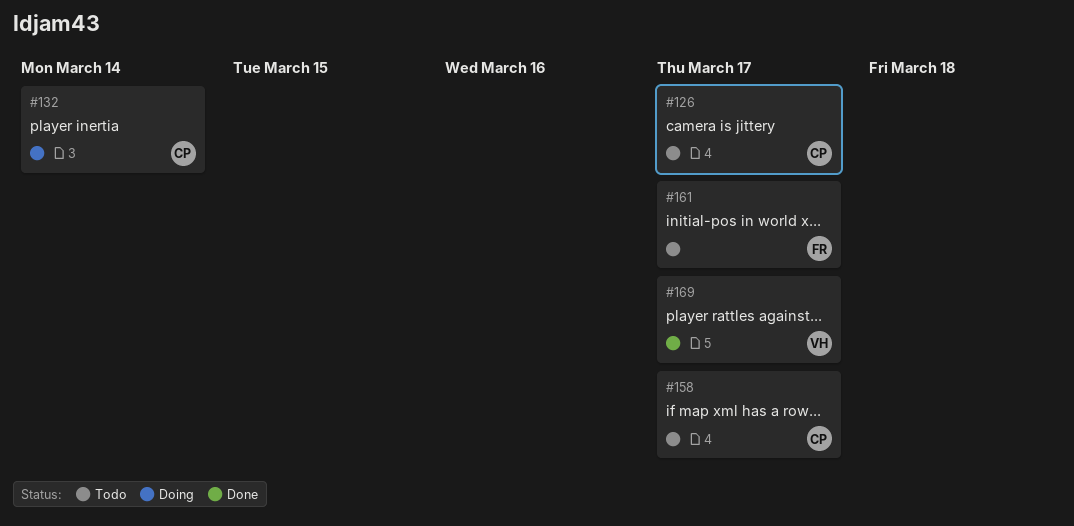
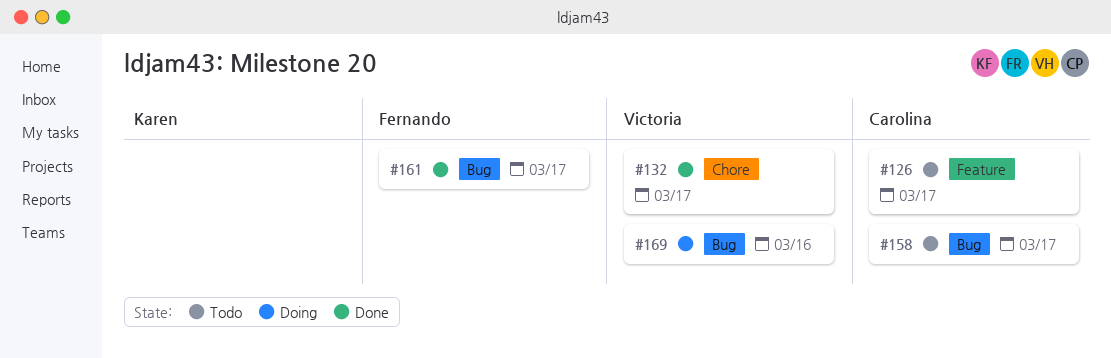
#132, status: Doing -> Done
#132, owner: Carolina -> Victoria
#132, due: Mar 14 -> Mar 17
#161, status: Todo -> Done
#169, status: Done -> Doing
#169, due: Mar 17 -> Mar 16

